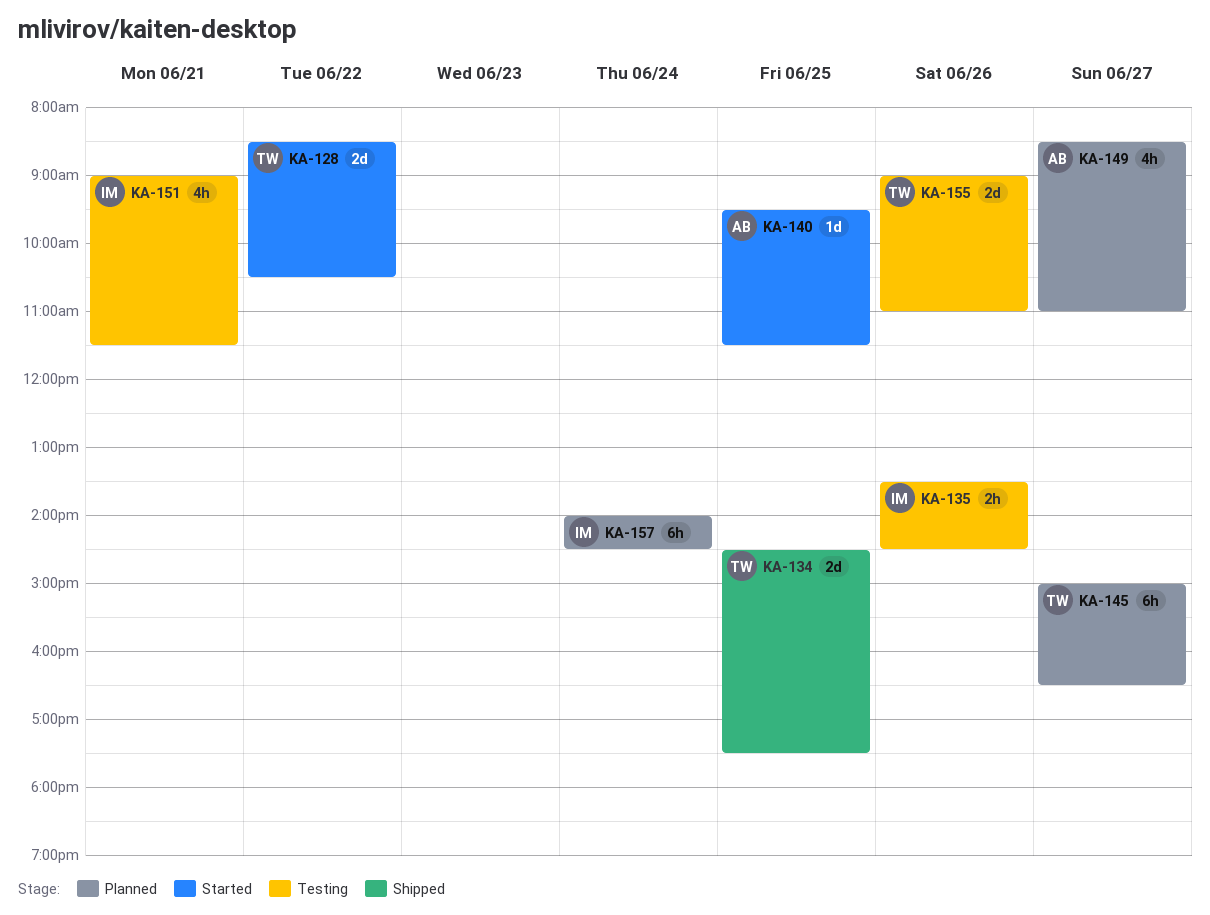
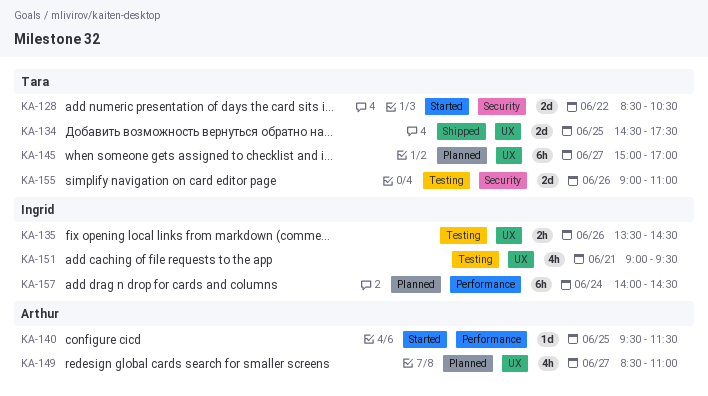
KA-145, ends: 16:30 -> 17:00
KA-151, ends: 11:30 -> 09:30

